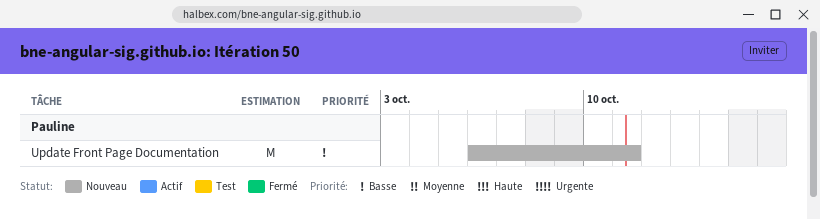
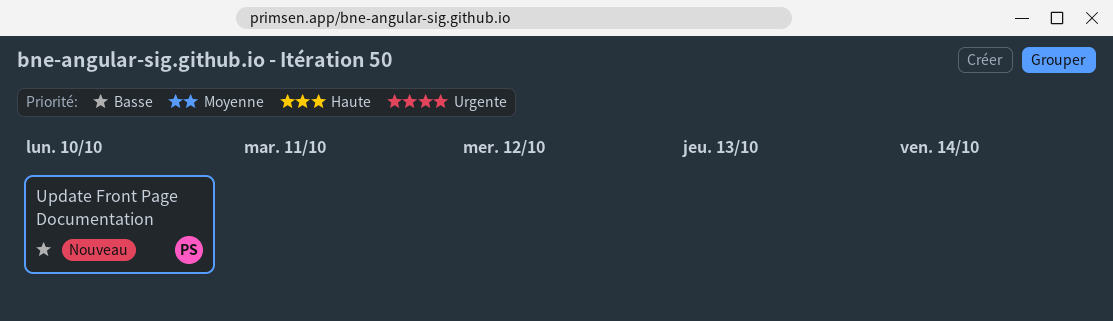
Update Front Page Documentation, due: Oct 11 -> Oct 10

